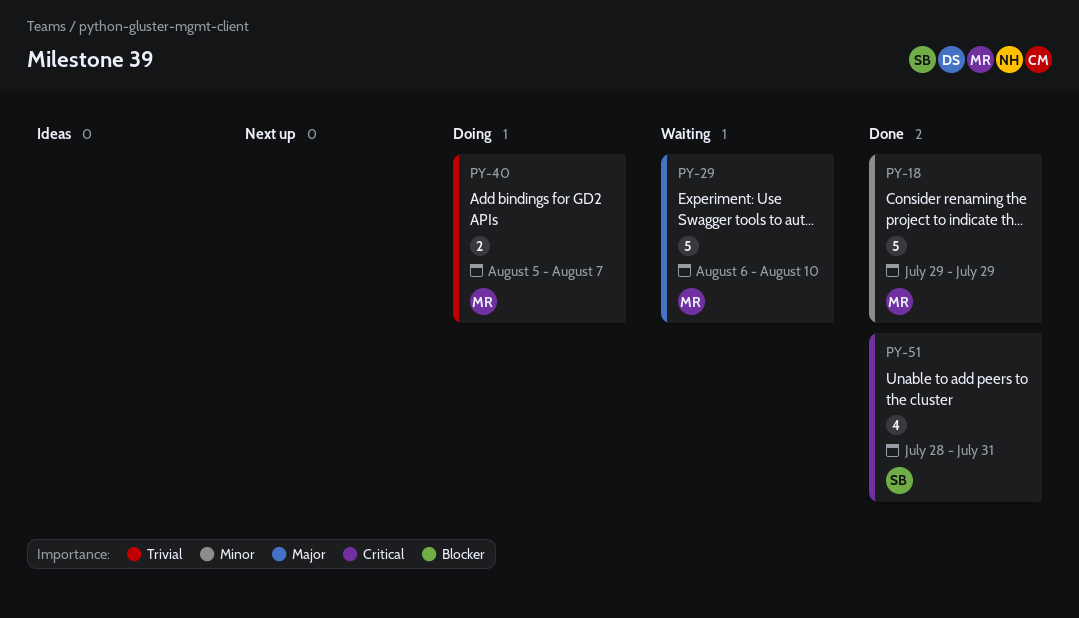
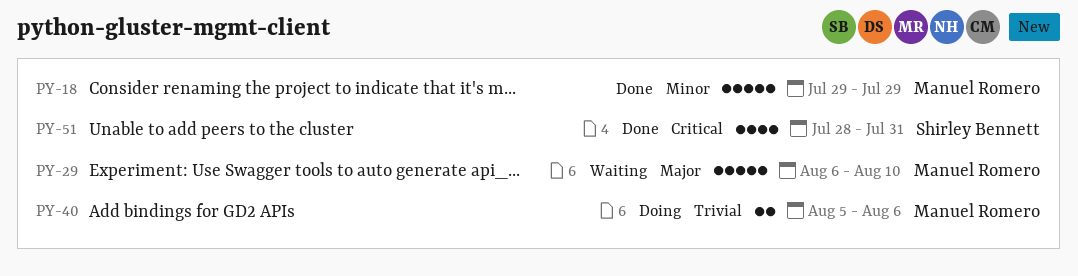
PY-40, due: Aug 7 -> Aug 6

